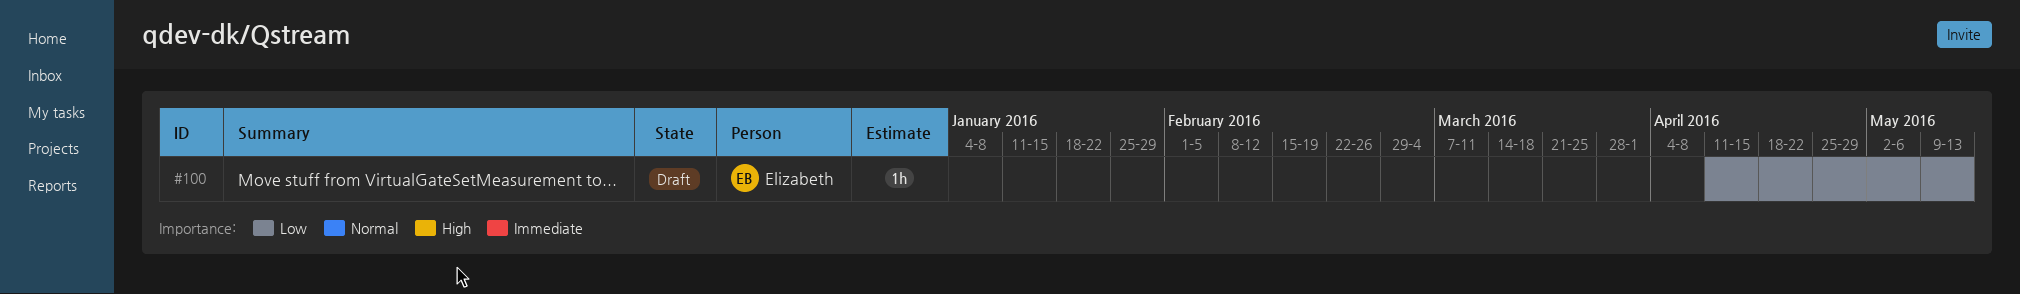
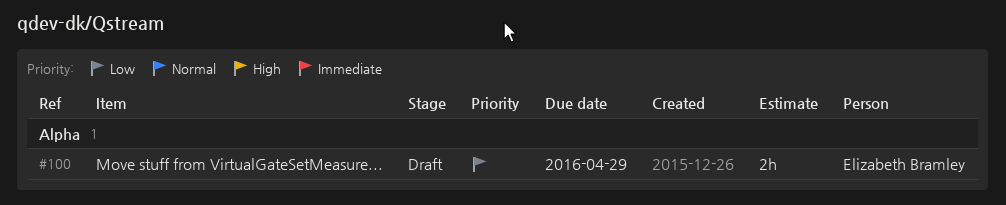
#100, estimate: 1h -> 2h
#100, due: May 13 -> Apr 29

